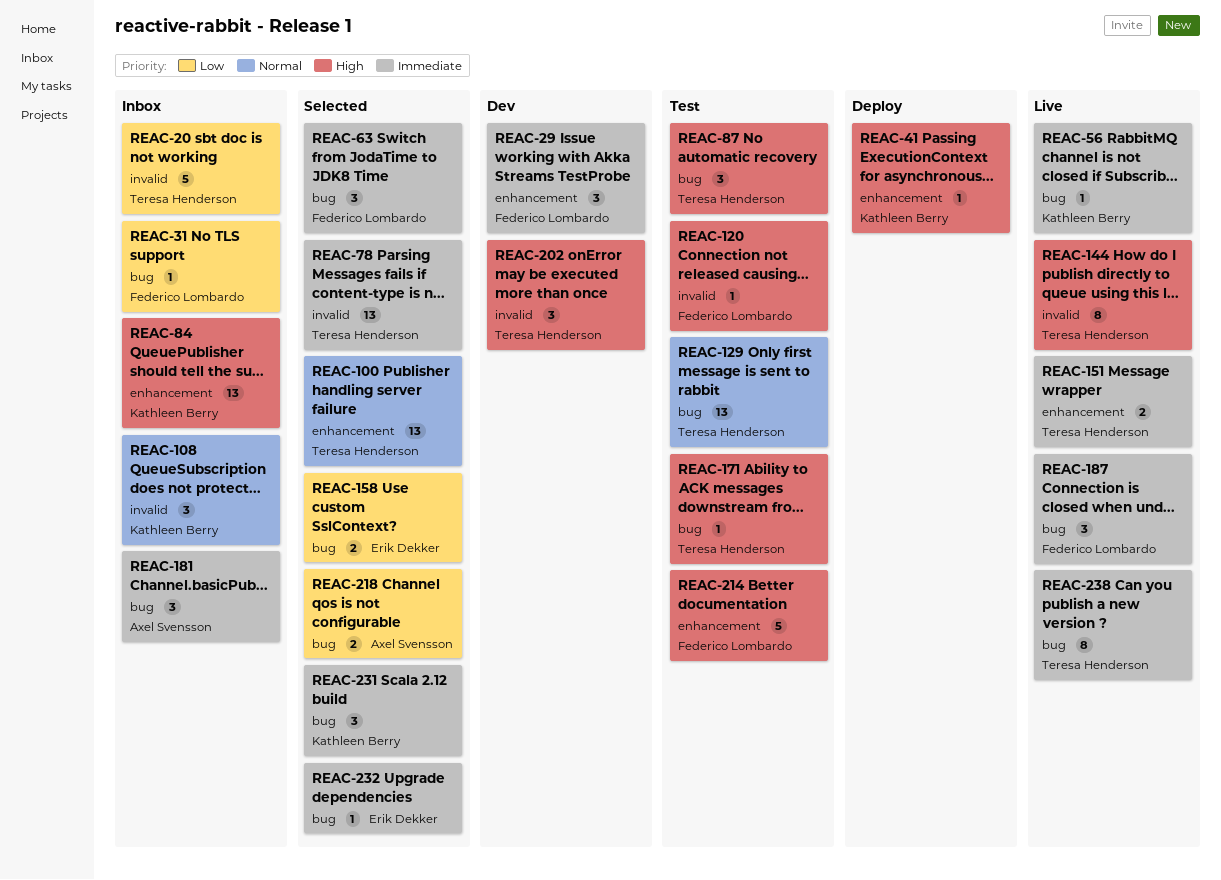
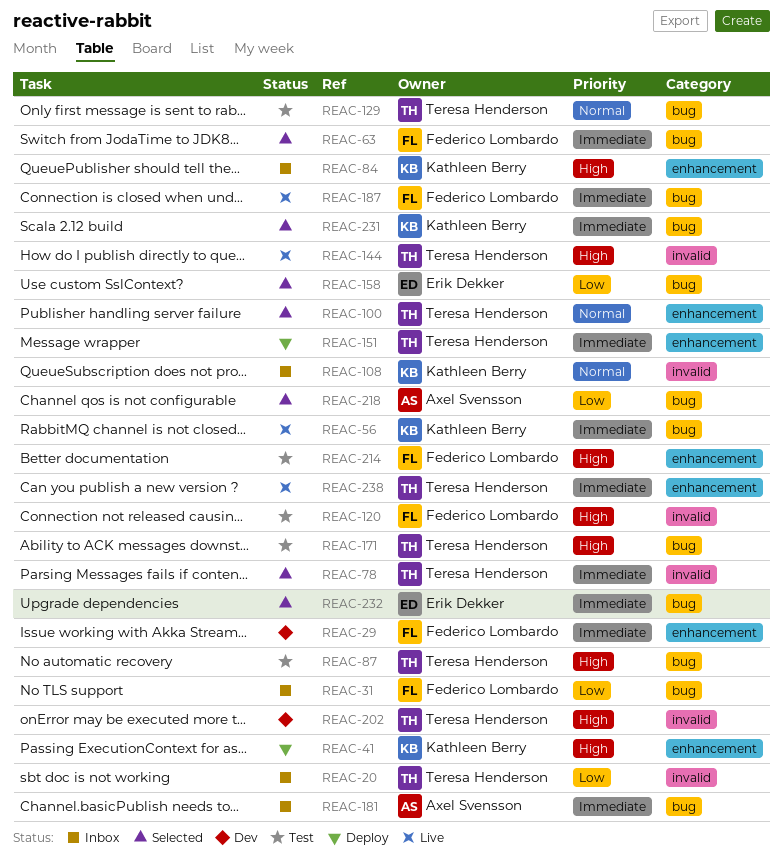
REAC-151, status: Live -> Deploy
REAC-238, label: bug -> enhancement

